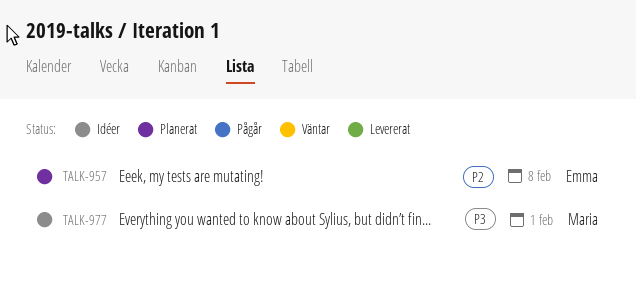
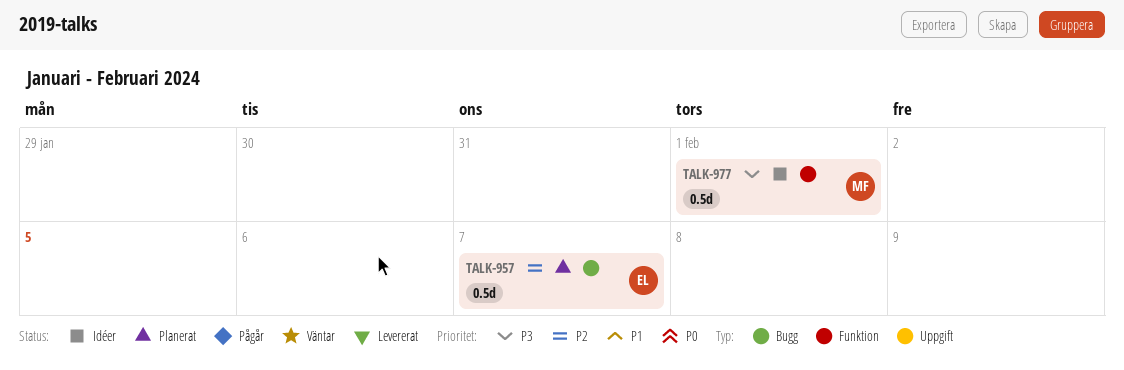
TALK-957, due: Feb 8 -> Feb 7

